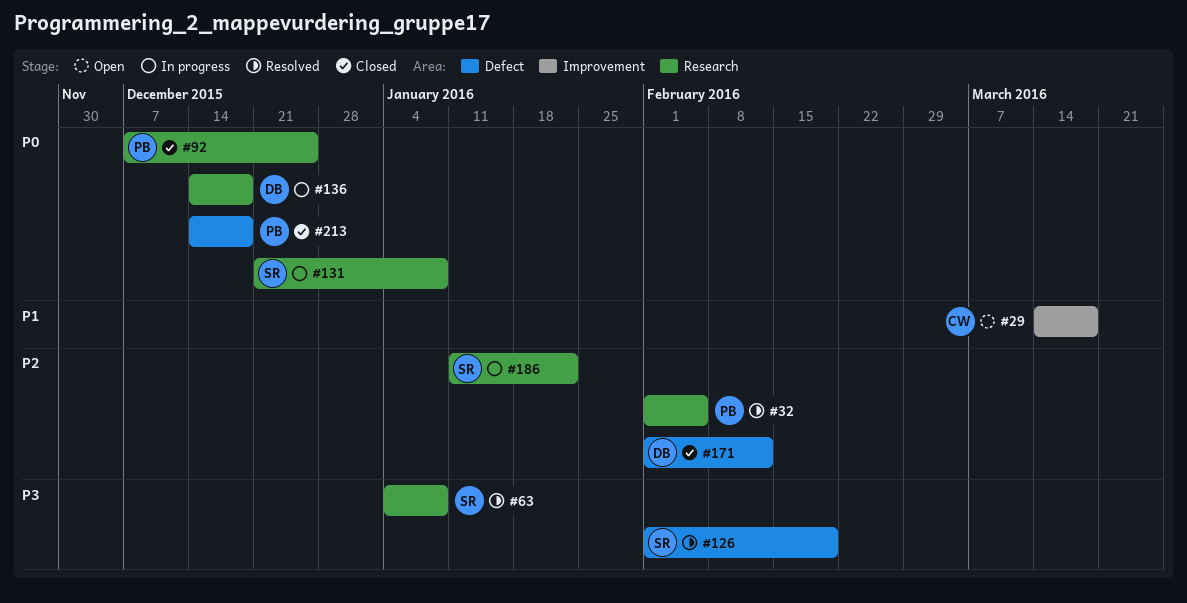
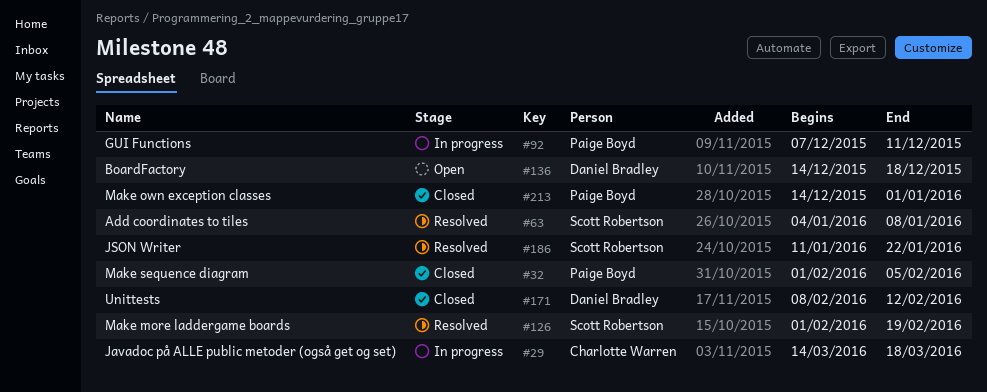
#29, status: Open -> In progress
#32, status: Resolved -> Closed
#92, status: Closed -> In progress
#92, due: Dec 25 -> Dec 11
#131: present -> none
#136, status: In progress -> Open
#171, start: Feb 1 -> Feb 8
#186, status: In progress -> Resolved
#213, due: Dec 18 -> Jan 1

